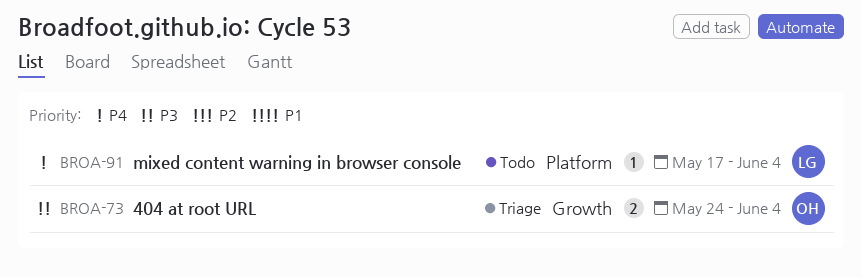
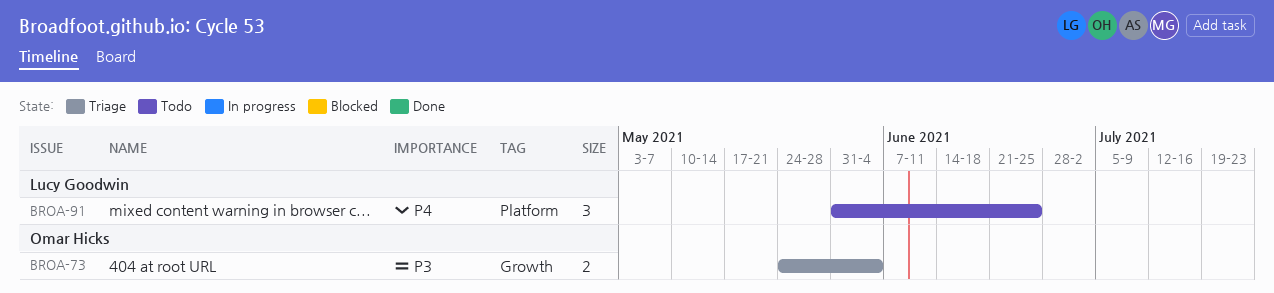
BROA-91, estimate: 1 -> 3
BROA-91, start: May 17 -> May 31
BROA-91, due: Jun 4 -> Jun 25

